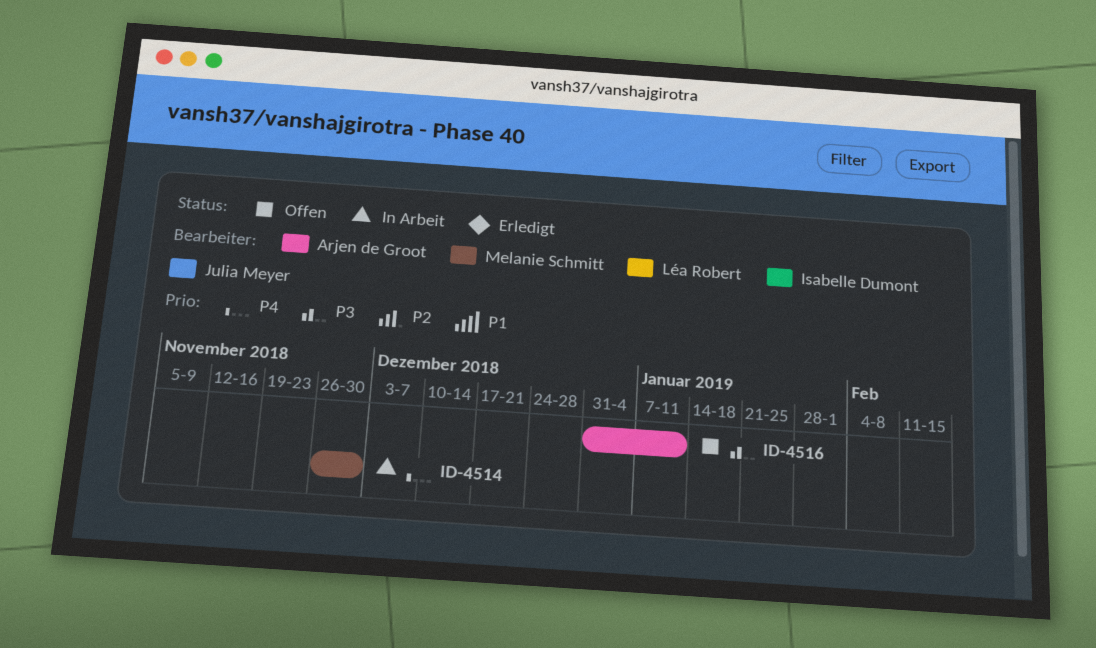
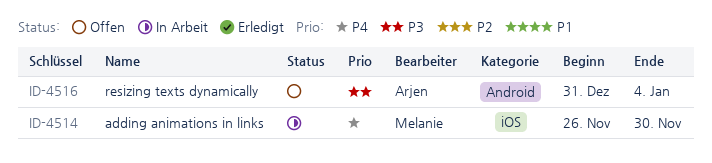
ID-4516, due: Jan 11 -> Jan 4

